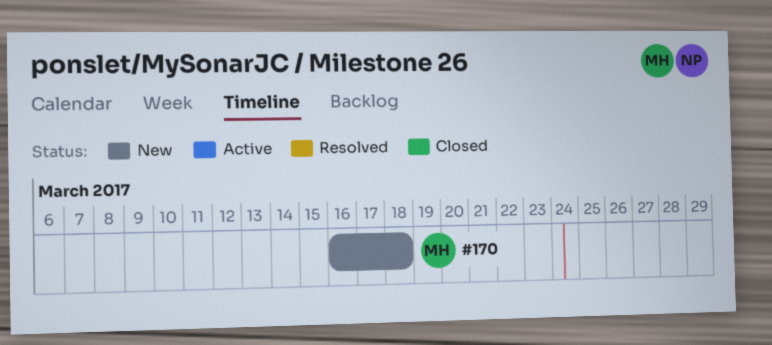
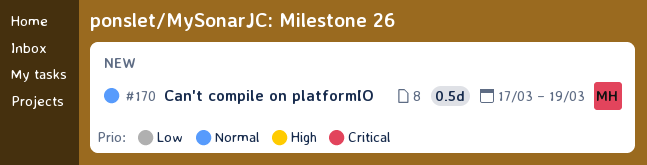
#170, start: Mar 16 -> Mar 17
#170, due: Mar 18 -> Mar 19

